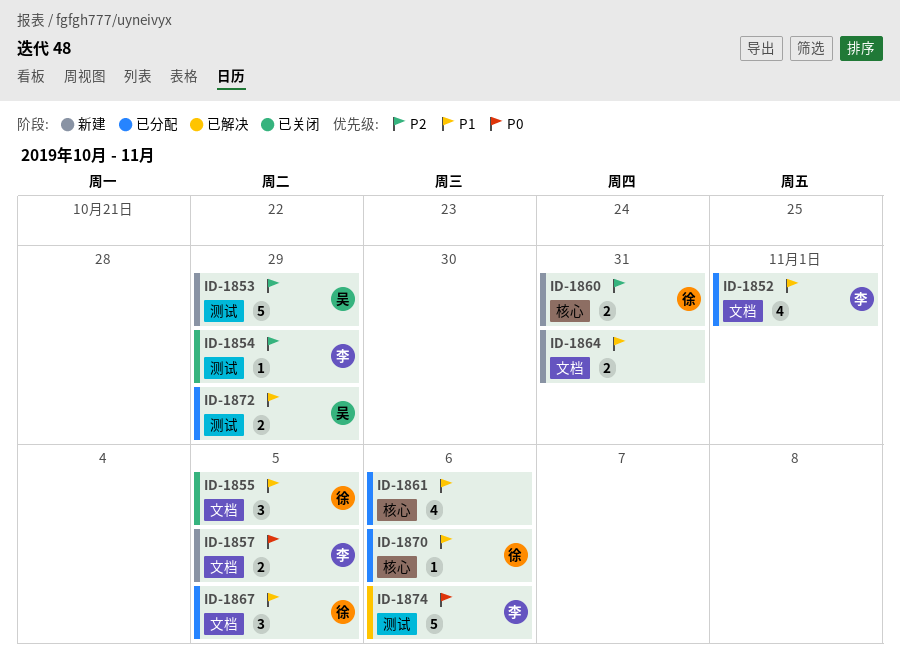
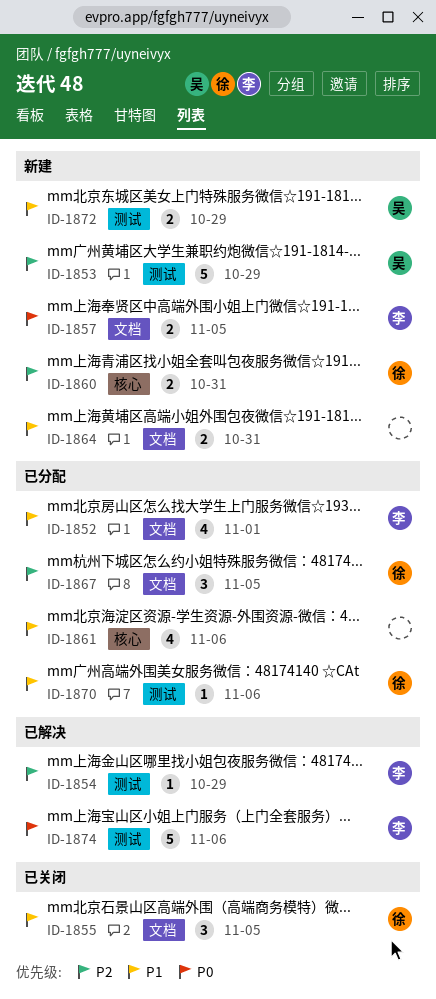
ID-1854, status: 已关闭 -> 已解决
ID-1867, priority: P1 -> P2
ID-1870, label: 核心 -> 测试
ID-1872, status: 已分配 -> 新建

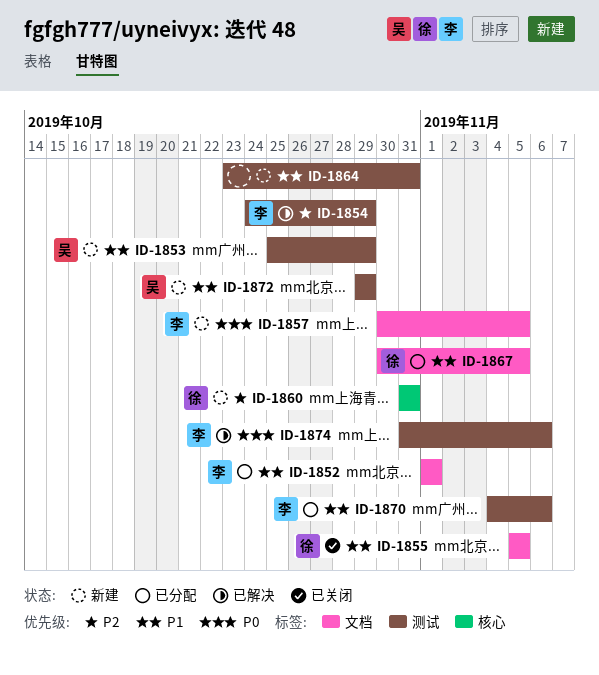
ID-1853, priority: P2 -> P1
ID-1861: present -> none
ID-1864, label: 文档 -> 测试
ID-1867, priority: P2 -> P1
ID-1870, owner: 徐 -> 李

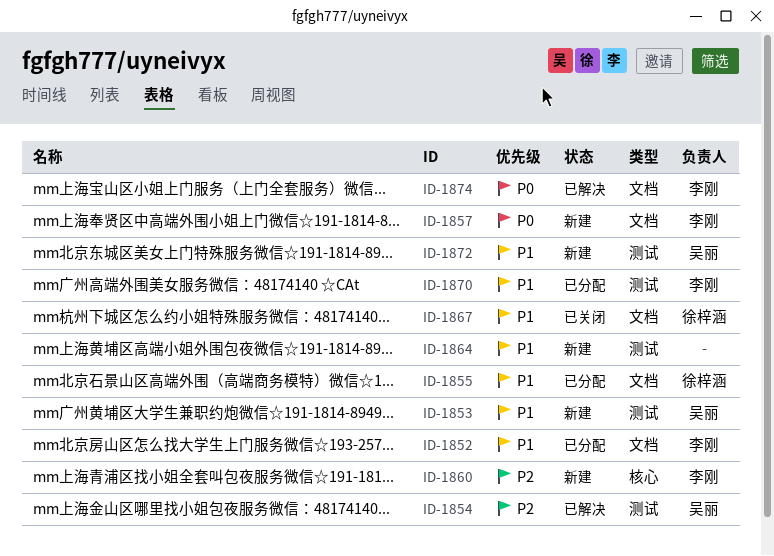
ID-1854, owner: 李刚 -> 吴丽
ID-1855, status: 已关闭 -> 已分配
ID-1860, owner: 徐梓涵 -> 李刚
ID-1867, status: 已分配 -> 已关闭
ID-1874, label: 测试 -> 文档

